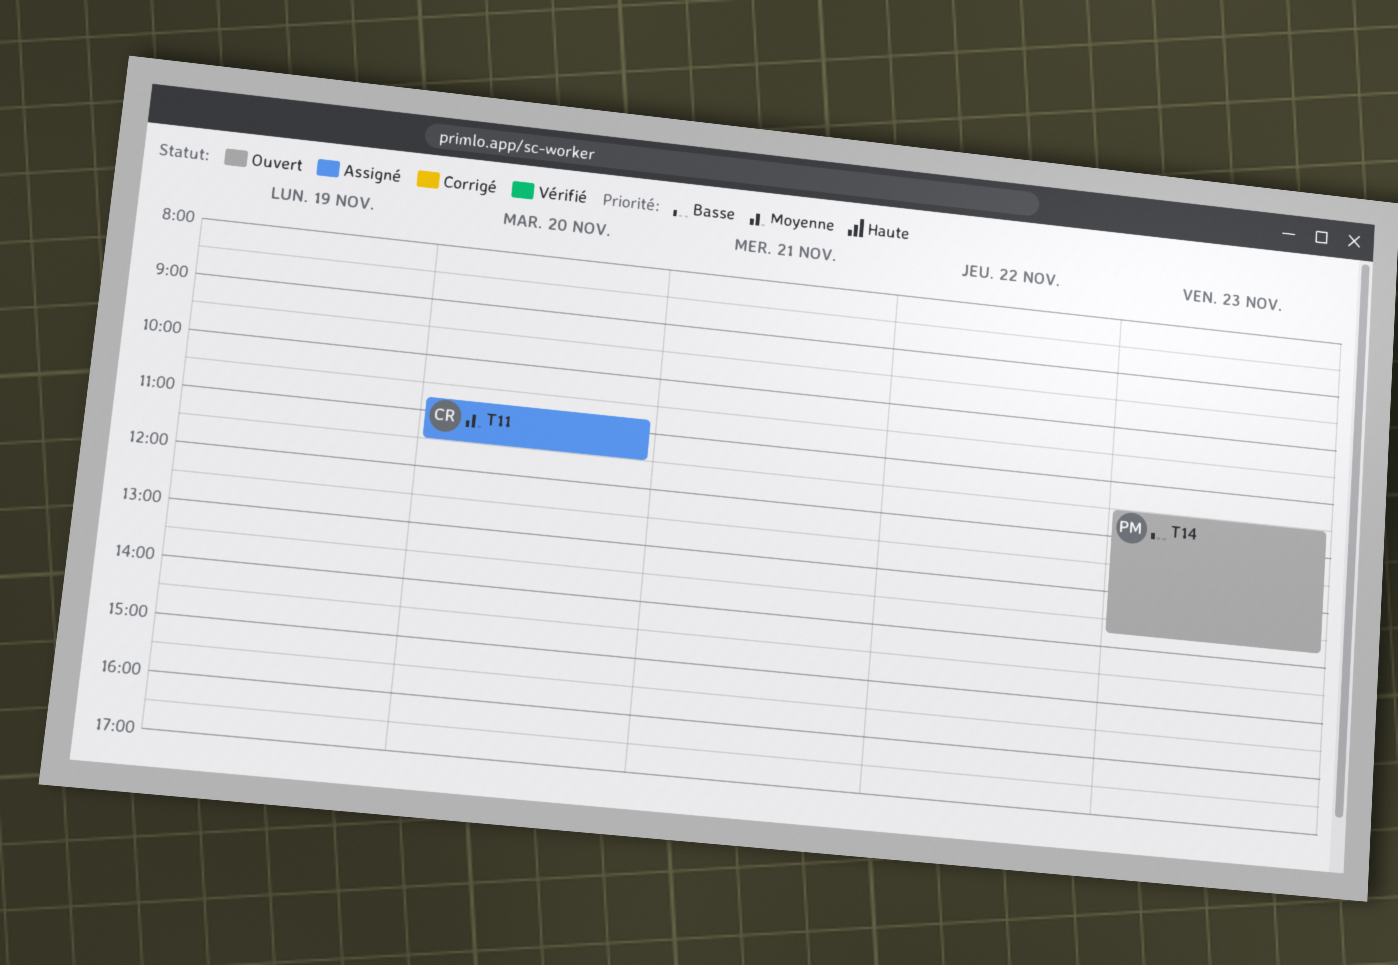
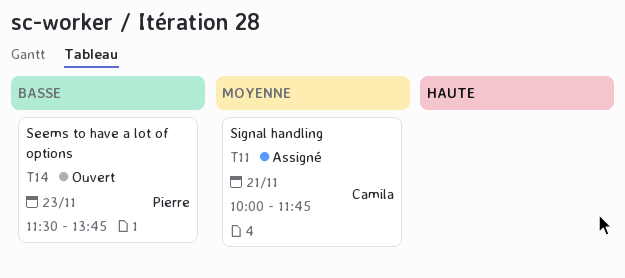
T11, day: Nov 20 -> Nov 21
T11, begins: 10:45 -> 10:00
T11, ends: 11:30 -> 11:45

